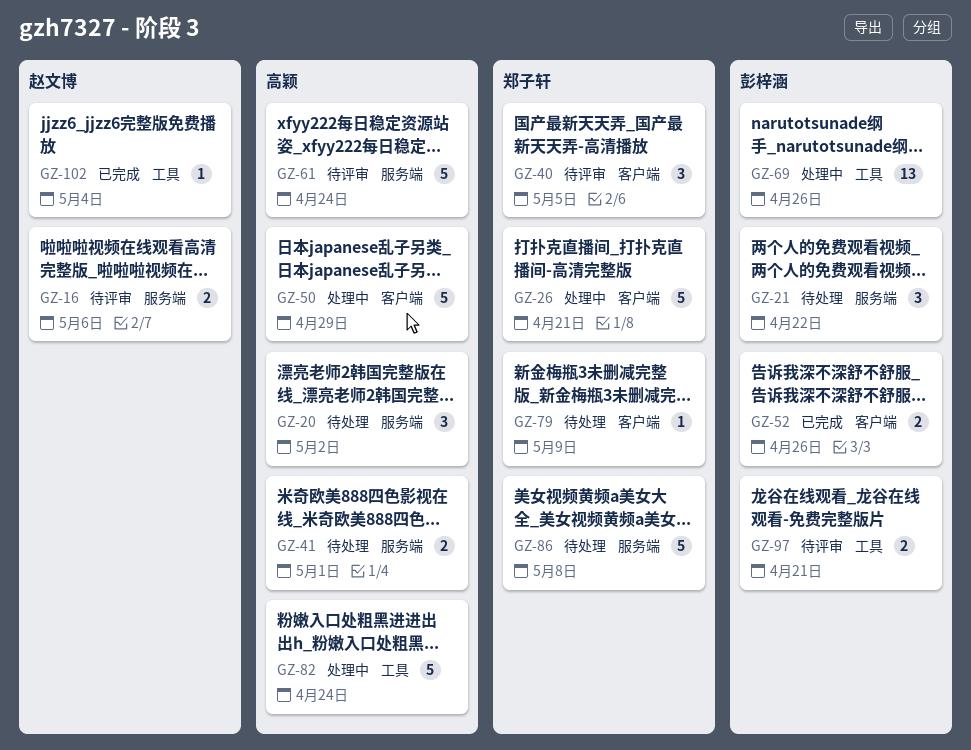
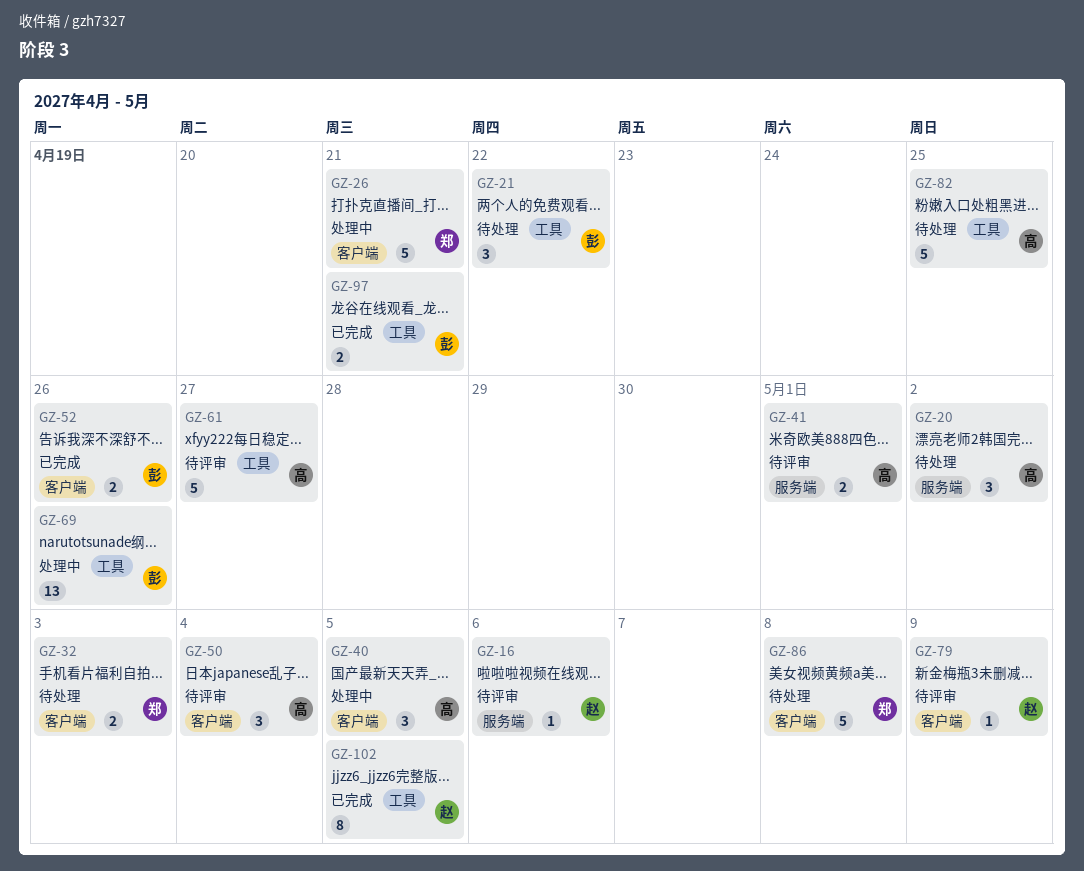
GZ-16, estimate: 2 -> 1
GZ-21, label: 服务端 -> 工具
GZ-32: none -> present
GZ-40, status: 待评审 -> 处理中
GZ-40, owner: 郑子轩 -> 高颖
GZ-41, status: 待处理 -> 待评审
GZ-50, status: 处理中 -> 待评审
GZ-50, estimate: 5 -> 3
GZ-50, due: Apr 29 -> May 4
GZ-61, label: 服务端 -> 工具
GZ-61, due: Apr 24 -> Apr 27
GZ-79, status: 待处理 -> 待评审
GZ-79, owner: 郑子轩 -> 赵文博
GZ-82, status: 处理中 -> 待处理
GZ-82, due: Apr 24 -> Apr 25
GZ-86, label: 服务端 -> 客户端
GZ-97, status: 待评审 -> 已完成
GZ-102, estimate: 1 -> 8
GZ-102, due: May 4 -> May 5

